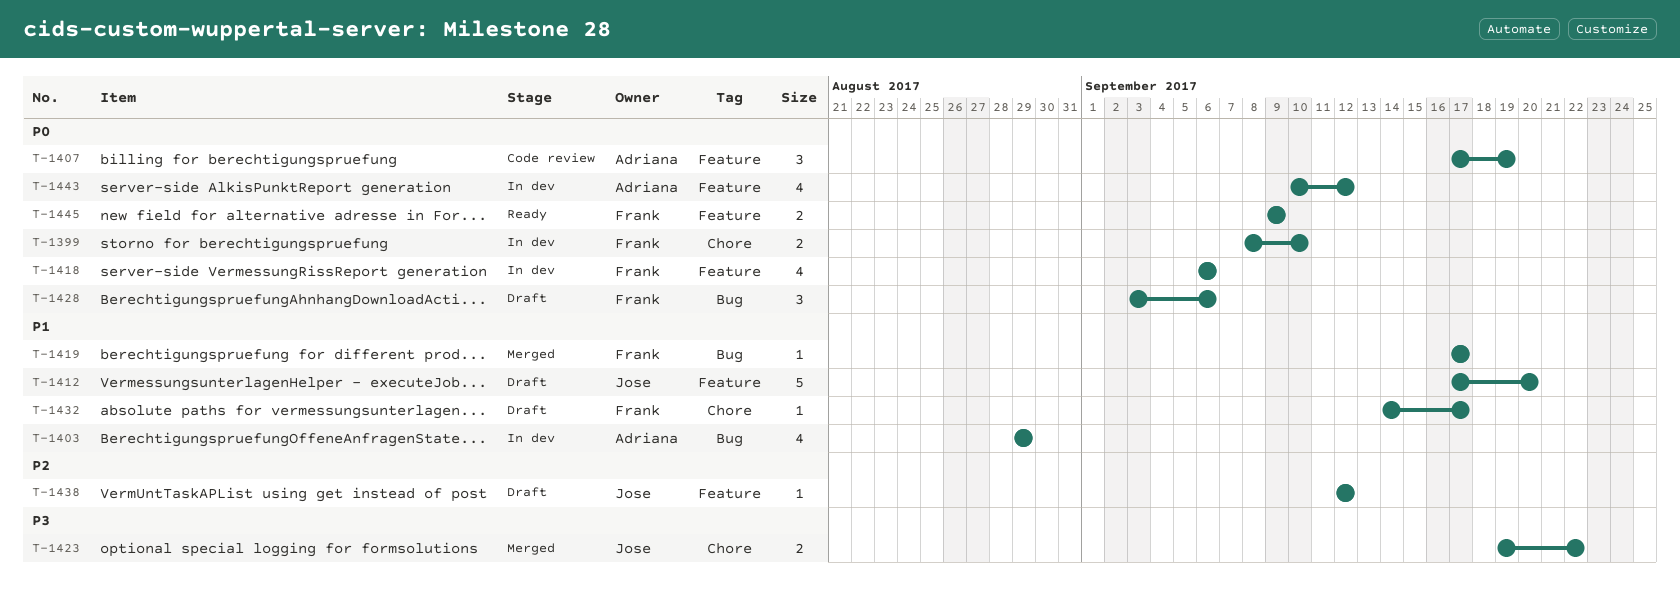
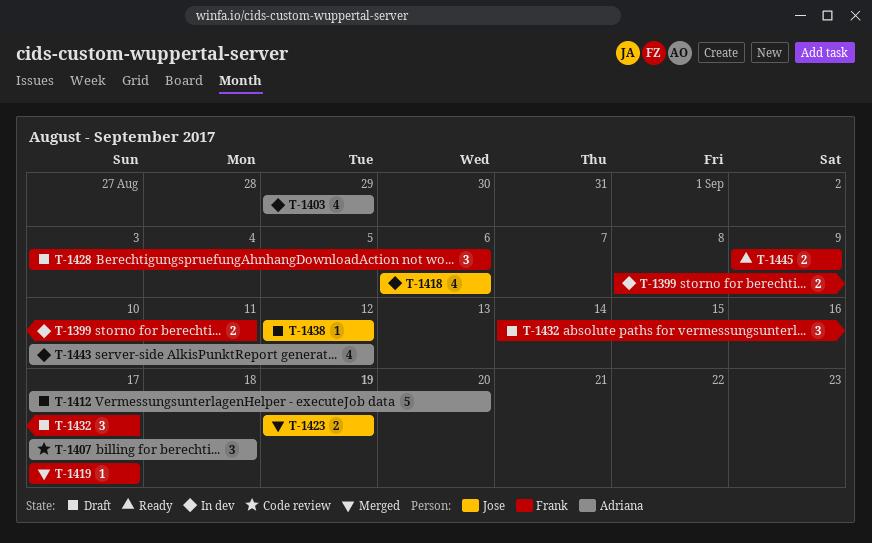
T-1399, due: Sep 10 -> Sep 11
T-1407, due: Sep 19 -> Sep 18
T-1412, owner: Jose -> Adriana
T-1418, owner: Frank -> Jose
T-1423, due: Sep 22 -> Sep 19
T-1432, estimate: 1 -> 3

